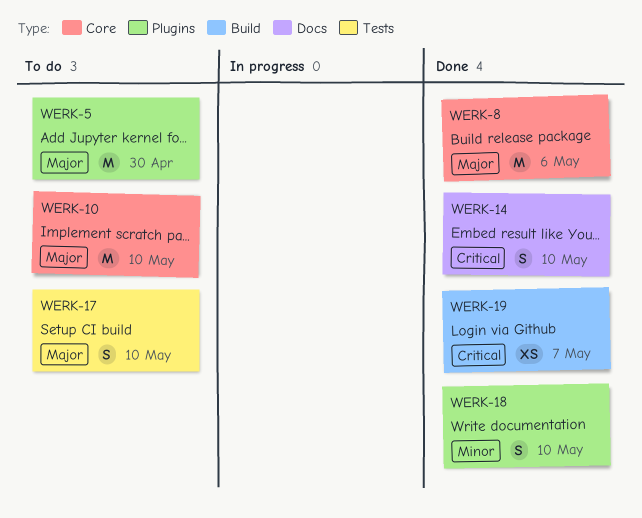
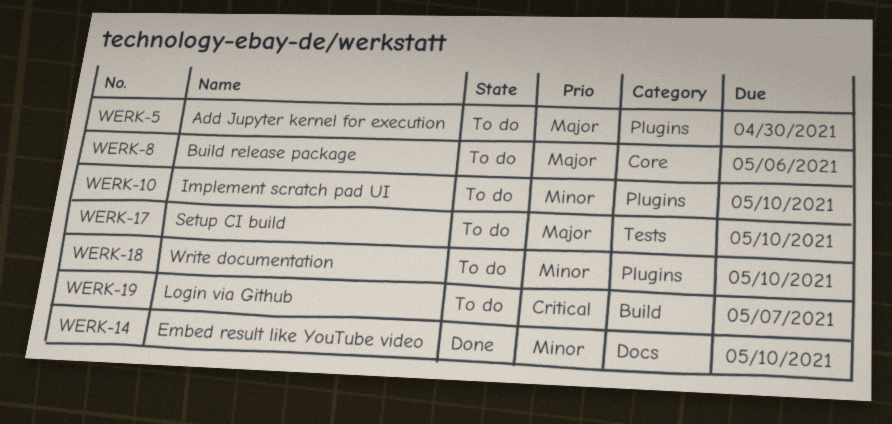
WERK-8, status: Done -> To do
WERK-10, priority: Major -> Minor
WERK-10, label: Core -> Plugins
WERK-14, priority: Critical -> Minor
WERK-18, status: Done -> To do
WERK-19, status: Done -> To do

